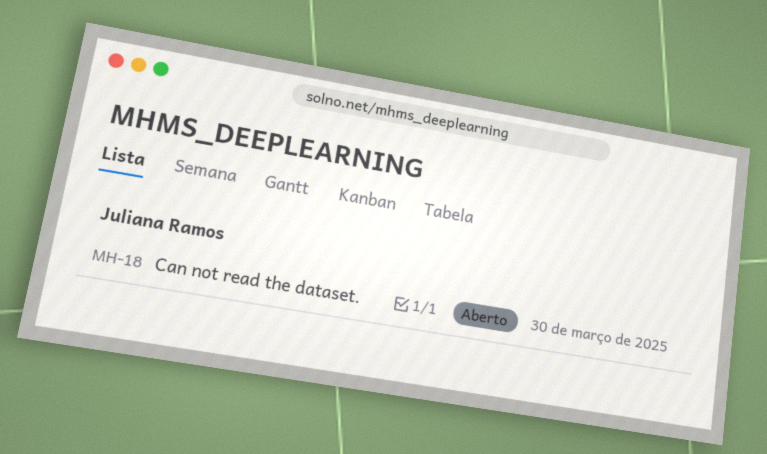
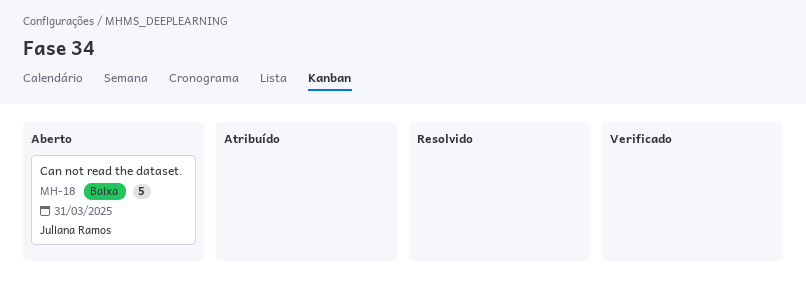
MH-18, due: Mar 30 -> Mar 31

